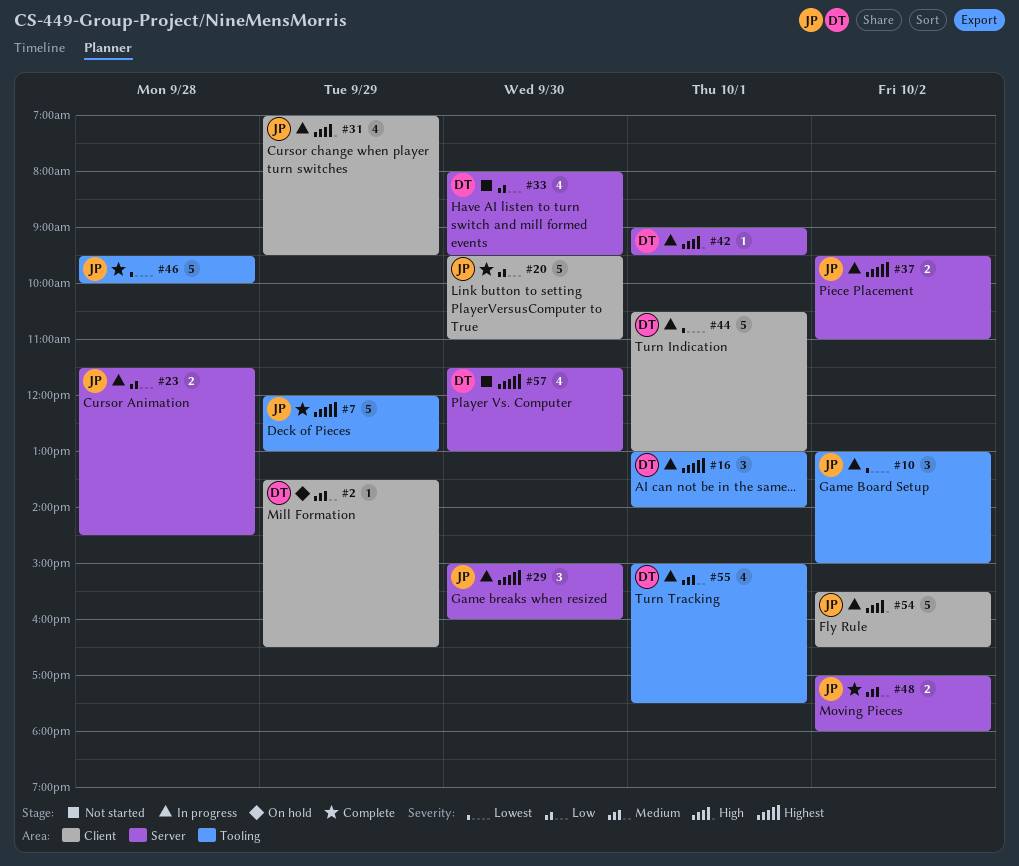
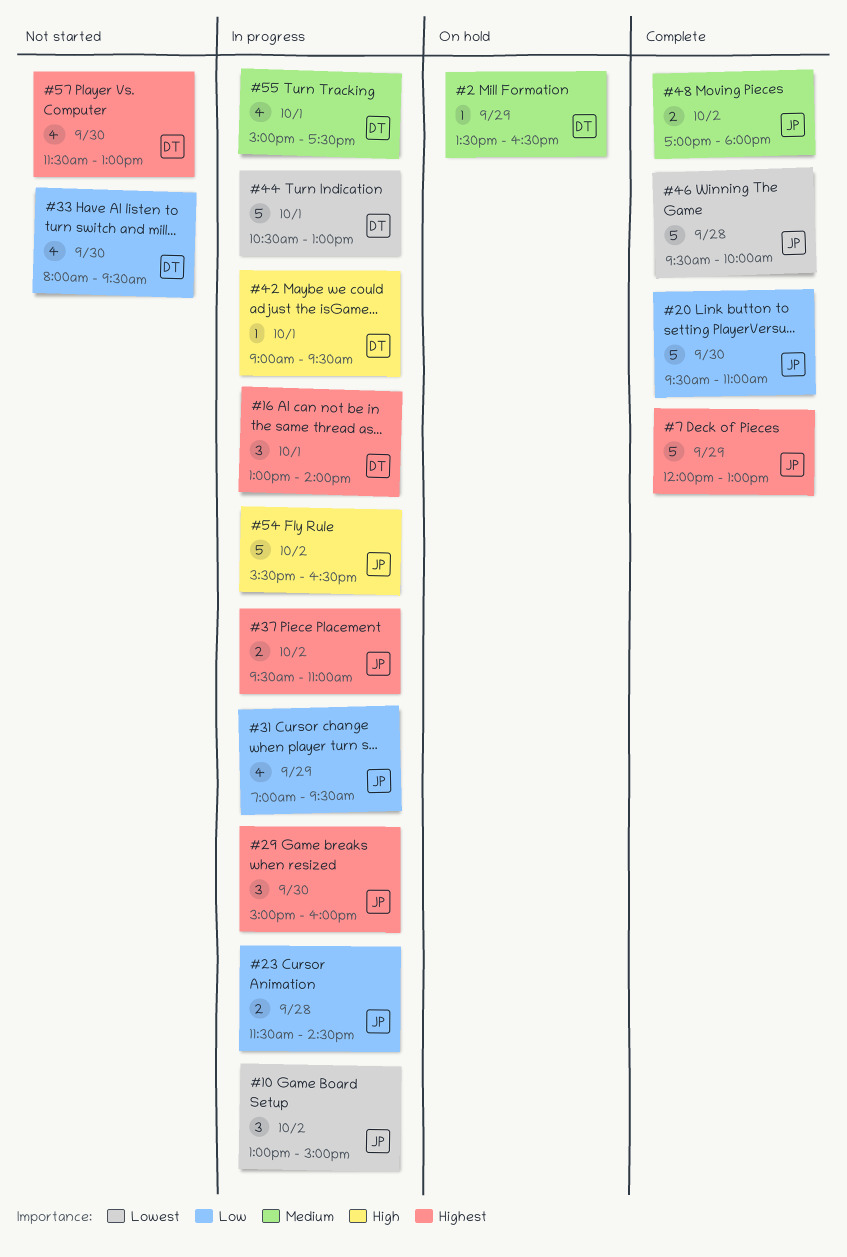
#31, priority: High -> Low

